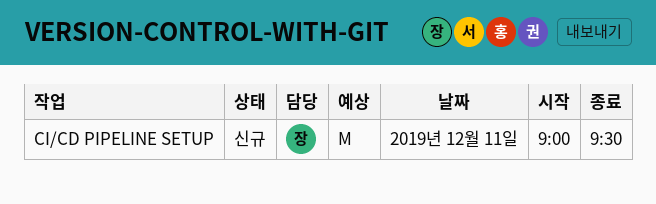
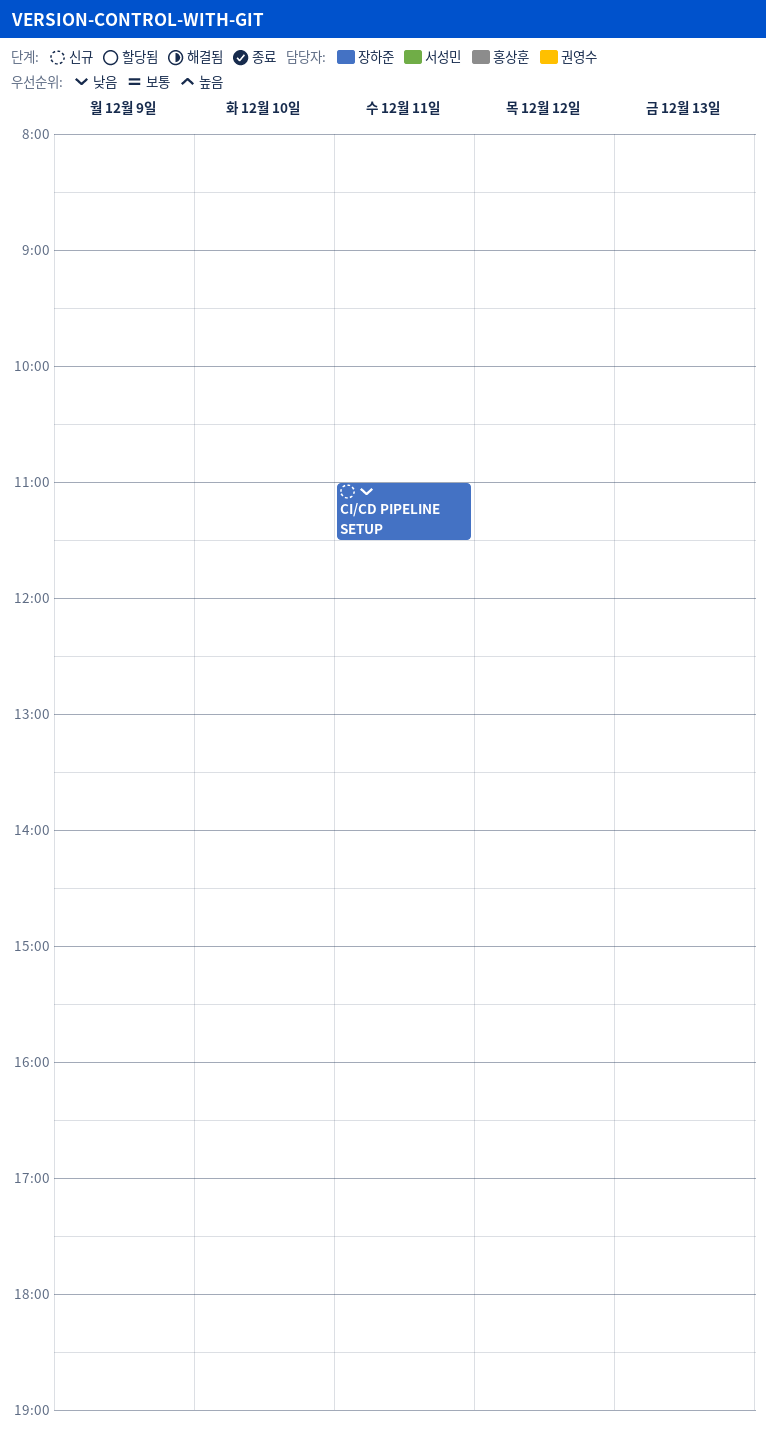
CI/CD PIPELINE SETUP, begins: 09:00 -> 11:00
CI/CD PIPELINE SETUP, ends: 09:30 -> 11:30

